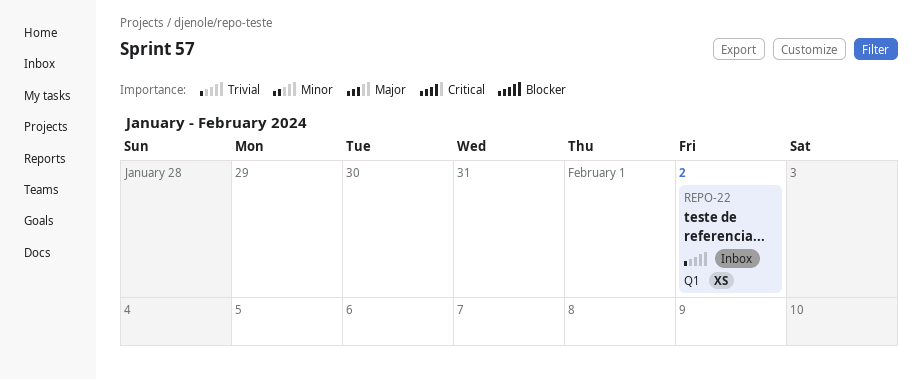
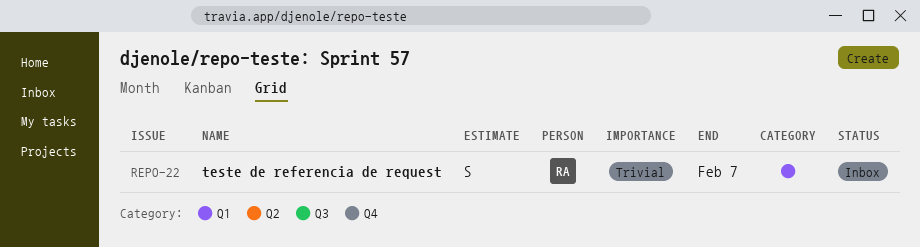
REPO-22, estimate: XS -> S
REPO-22, due: Feb 2 -> Feb 7

